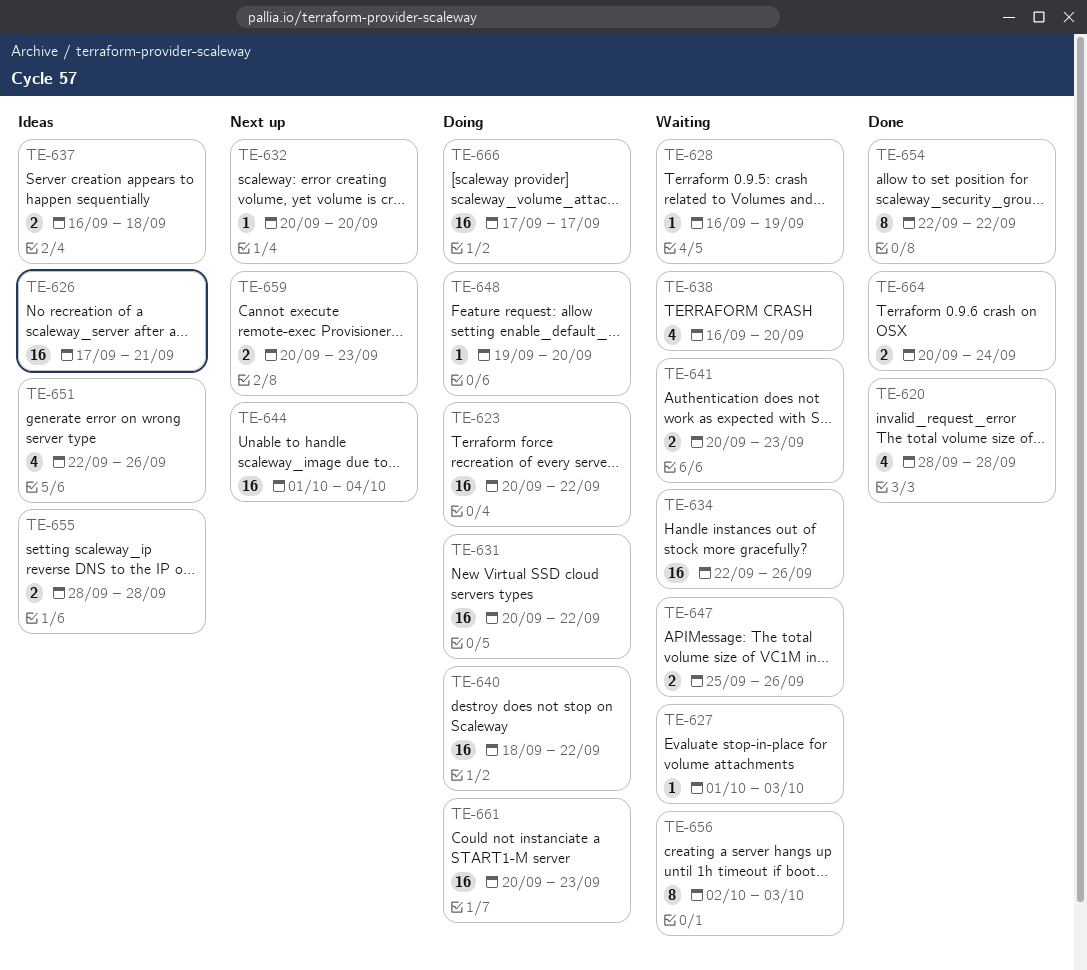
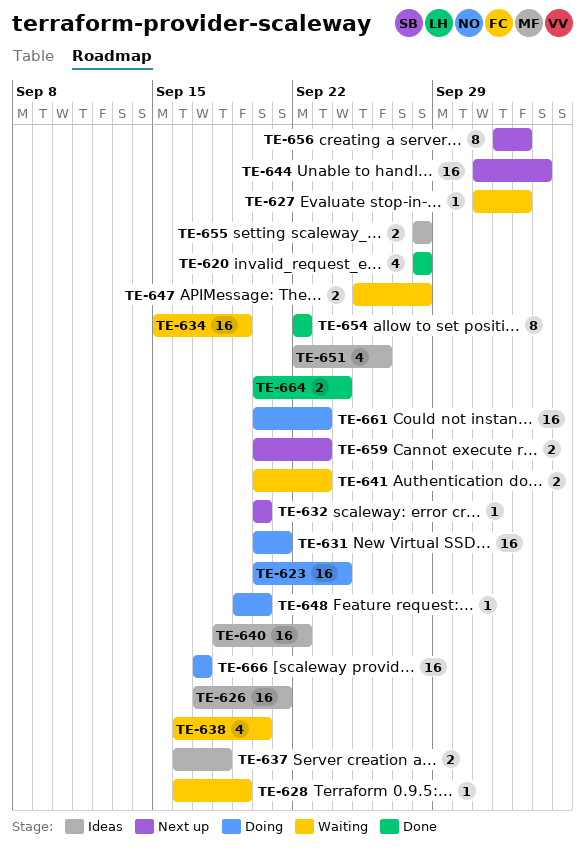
TE-623, due: Sep 22 -> Sep 24
TE-631, due: Sep 22 -> Sep 21
TE-634, start: Sep 22 -> Sep 15
TE-634, due: Sep 26 -> Sep 19
TE-640, status: Doing -> Ideas
TE-647, due: Sep 26 -> Sep 28
TE-656, status: Waiting -> Next up

